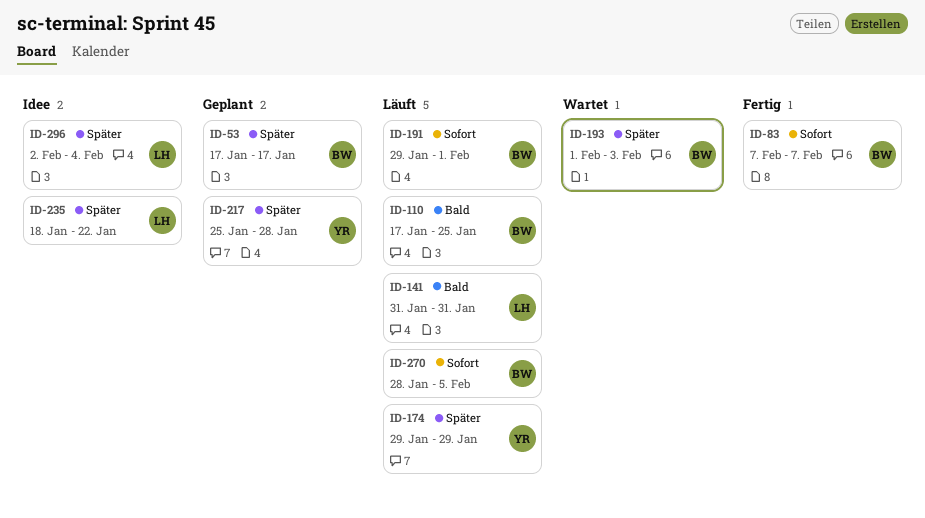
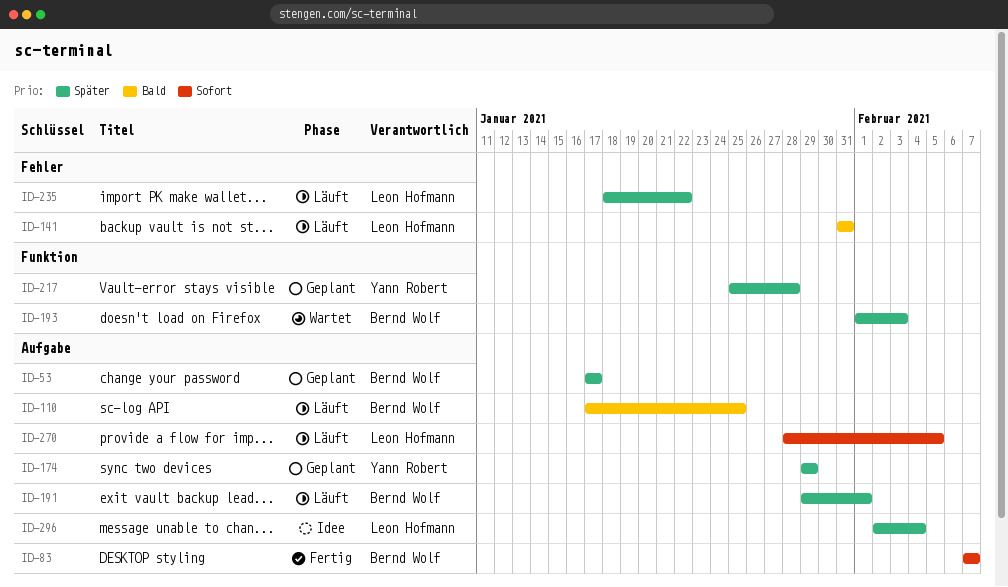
ID-174, status: Läuft -> Geplant
ID-191, priority: Sofort -> Später
ID-235, status: Idee -> Läuft
ID-270, owner: Bernd Wolf -> Leon Hofmann

